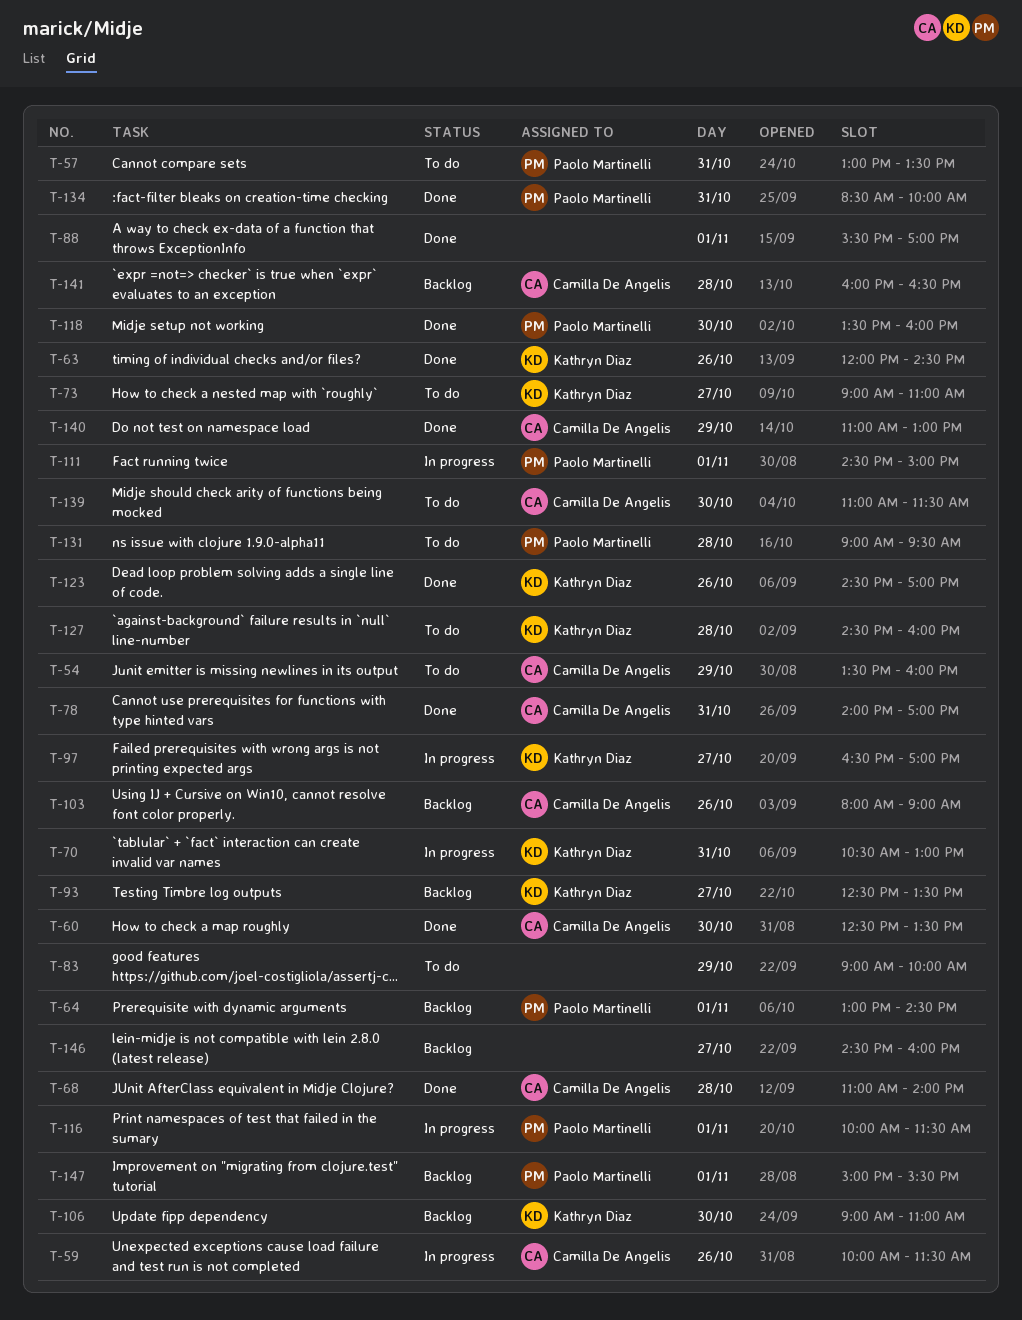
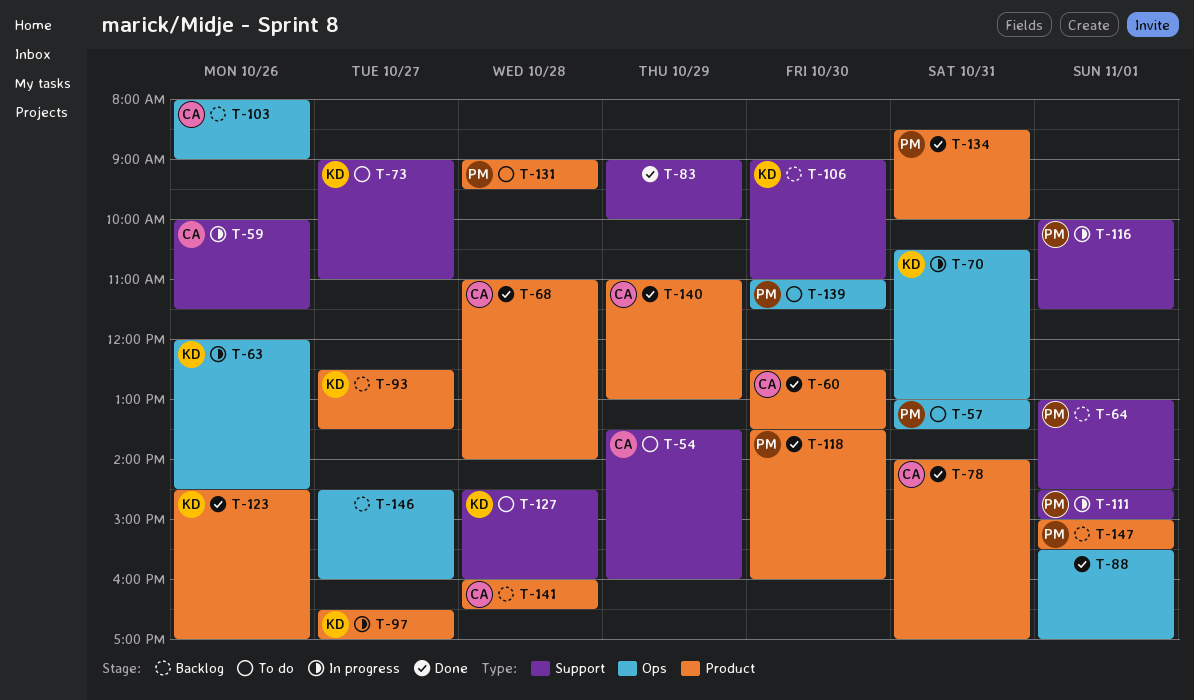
T-63, status: Done -> In progress
T-83, status: To do -> Done
T-139, owner: Camilla De Angelis -> Paolo Martinelli

